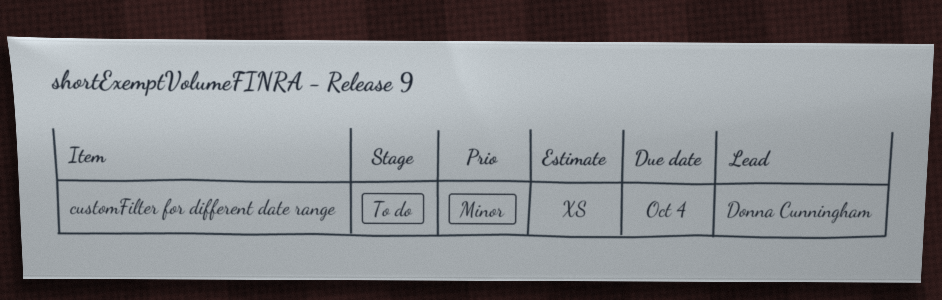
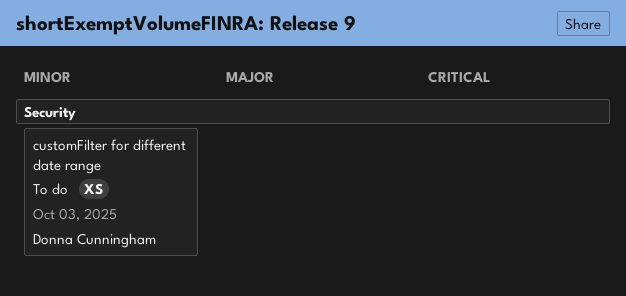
customFilter for different date range, due: Oct 4 -> Oct 3

